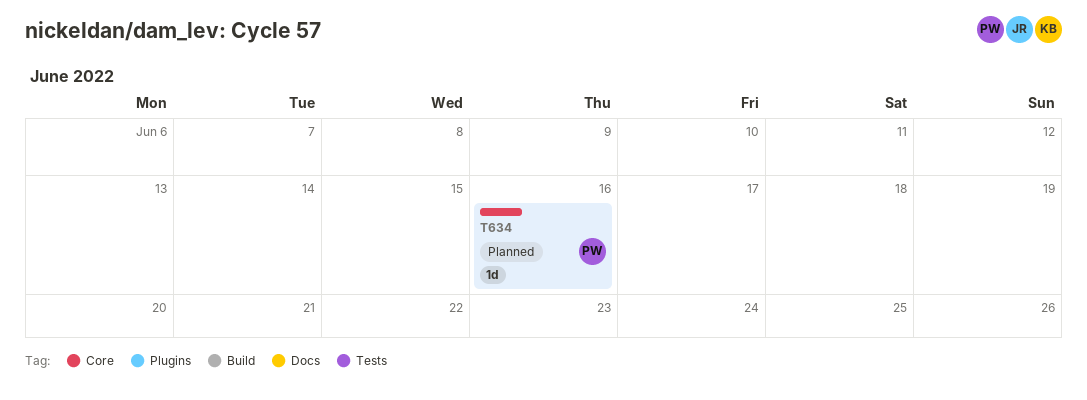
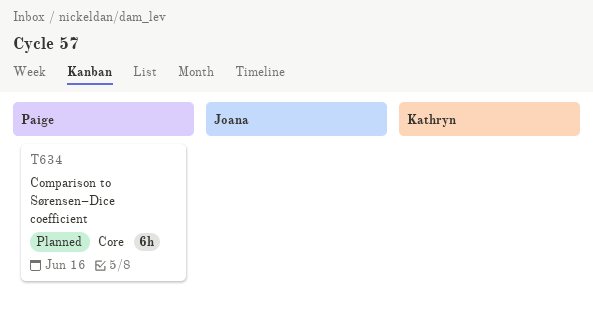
T634, estimate: 1d -> 6h

